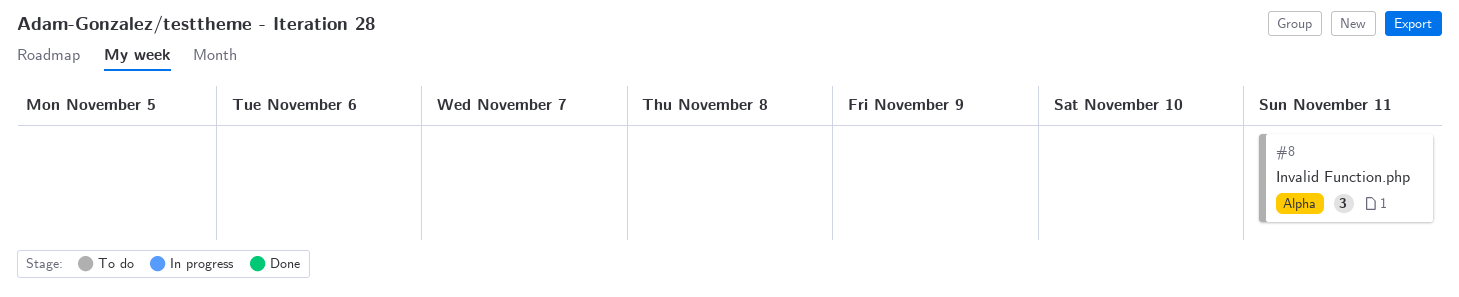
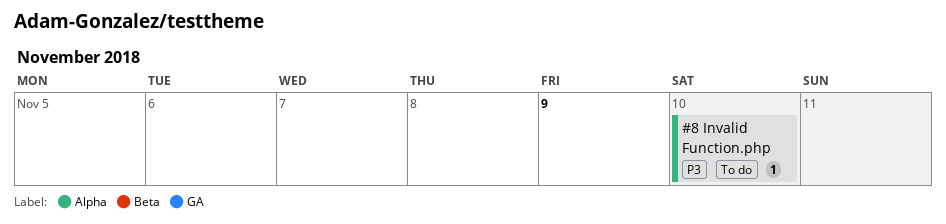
#8, estimate: 3 -> 1
#8, due: Nov 11 -> Nov 10

